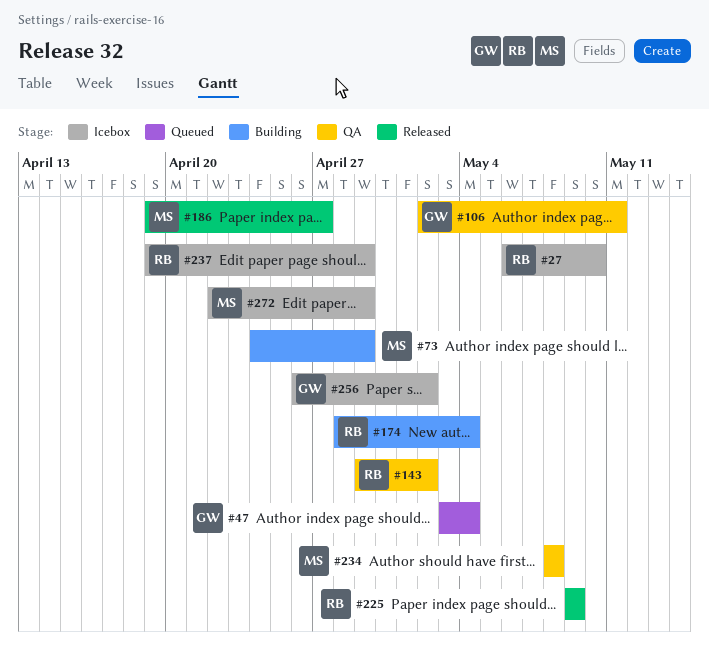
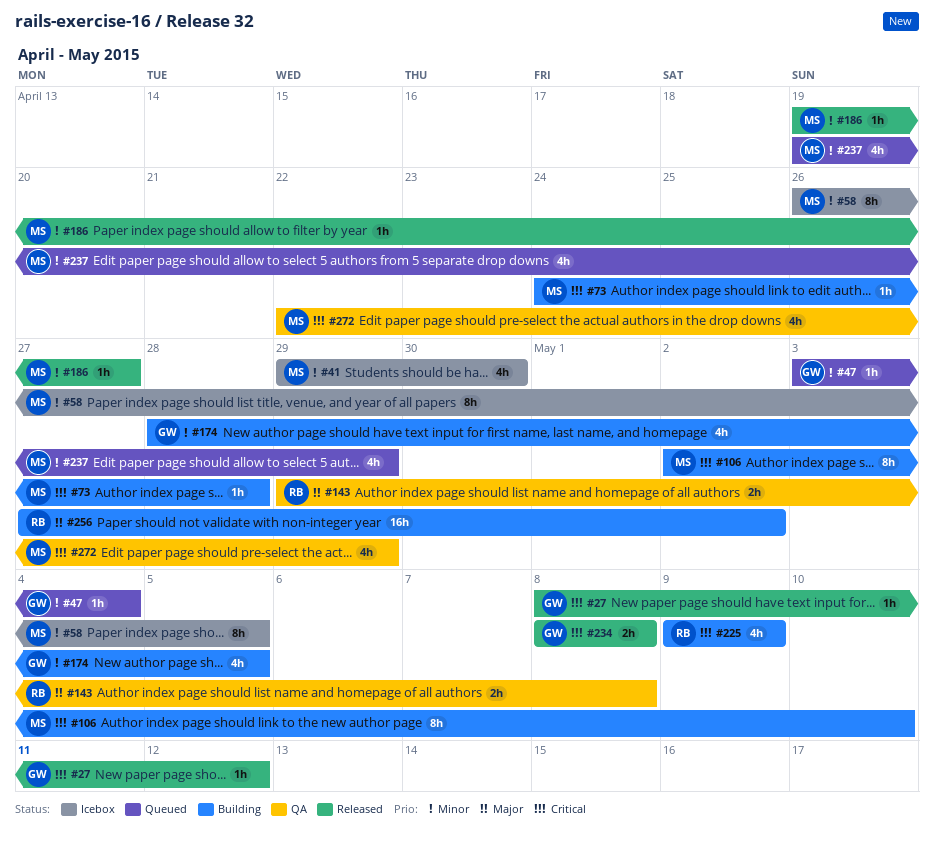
#27, status: Icebox -> Released
#27, owner: RB -> GW
#27, start: May 6 -> May 8
#27, due: May 10 -> May 12
#41: none -> present
#58: none -> present
#73, due: Apr 29 -> Apr 28
#106, status: QA -> Building
#106, owner: GW -> MS
#106, due: May 11 -> May 10
#143, due: May 2 -> May 8
#174, owner: RB -> GW
#174, due: May 4 -> May 5
#225, status: Released -> Building
#234, status: QA -> Released
#234, owner: MS -> GW
#237, status: Icebox -> Queued
#237, owner: RB -> MS
#256, status: Icebox -> Building
#256, owner: GW -> RB
#256, start: Apr 26 -> Apr 27
#272, status: Icebox -> QA

